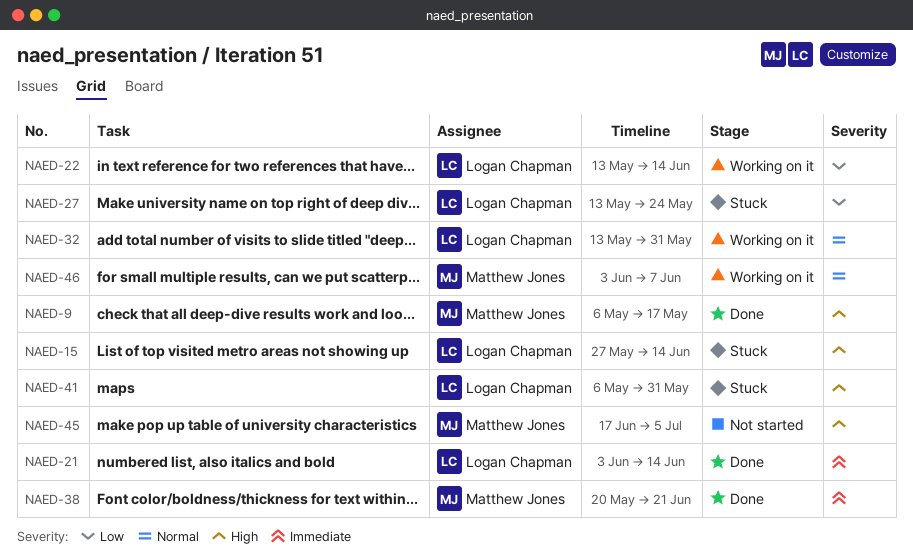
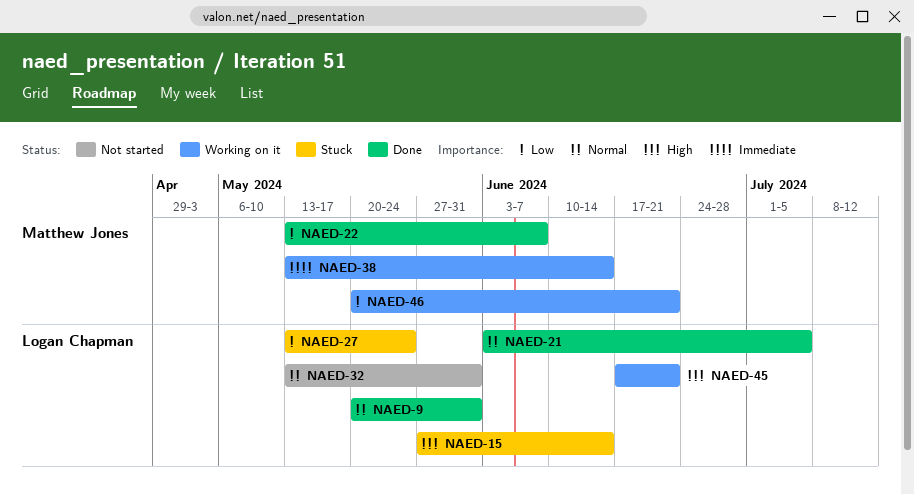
NAED-9, owner: Matthew Jones -> Logan Chapman
NAED-9, priority: High -> Normal
NAED-9, start: May 6 -> May 20
NAED-9, due: May 17 -> May 31
NAED-21, priority: Immediate -> Normal
NAED-21, due: Jun 14 -> Jul 5
NAED-22, status: Working on it -> Done
NAED-22, owner: Logan Chapman -> Matthew Jones
NAED-22, due: Jun 14 -> Jun 7
NAED-32, status: Working on it -> Not started
NAED-38, status: Done -> Working on it
NAED-38, start: May 20 -> May 13
NAED-38, due: Jun 21 -> Jun 14
NAED-41: present -> none
NAED-45, status: Not started -> Working on it
NAED-45, owner: Matthew Jones -> Logan Chapman
NAED-45, due: Jul 5 -> Jun 21
NAED-46, priority: Normal -> Low
NAED-46, start: Jun 3 -> May 20
NAED-46, due: Jun 7 -> Jun 21

